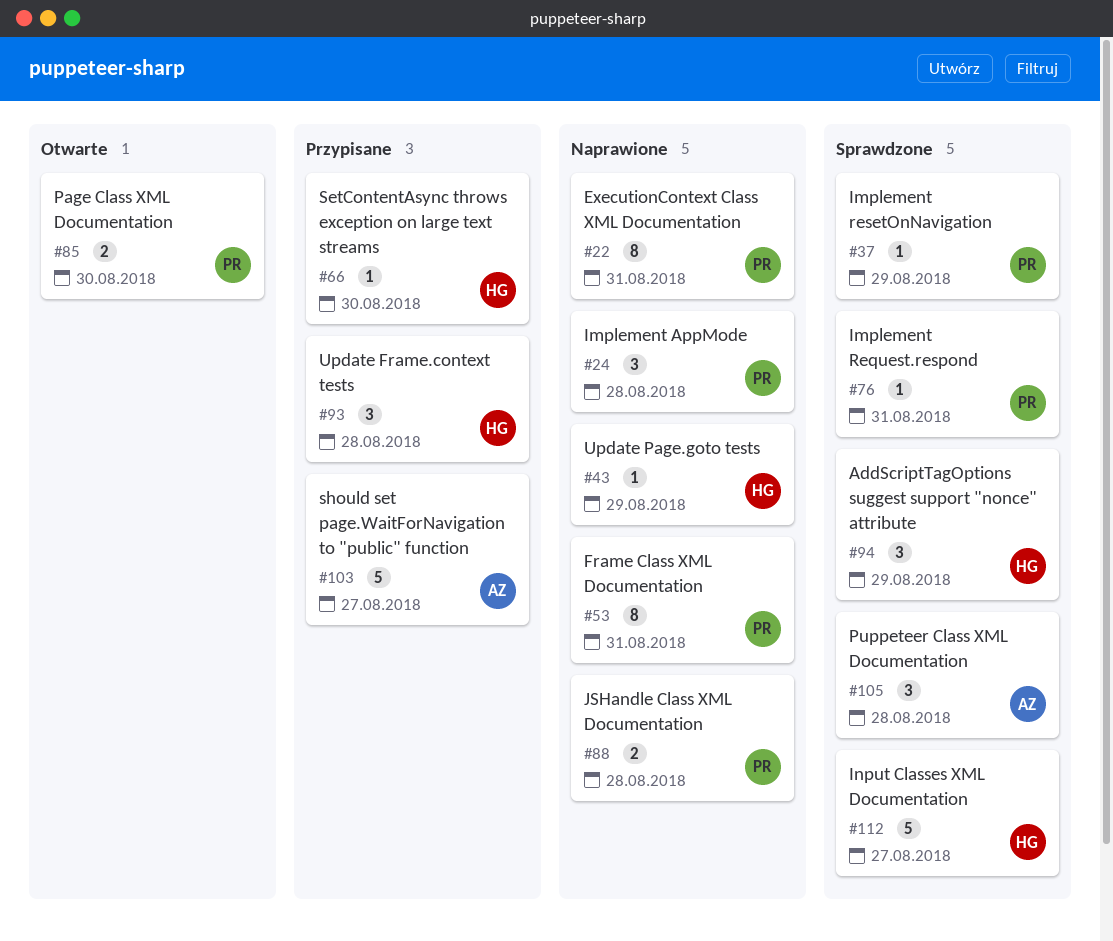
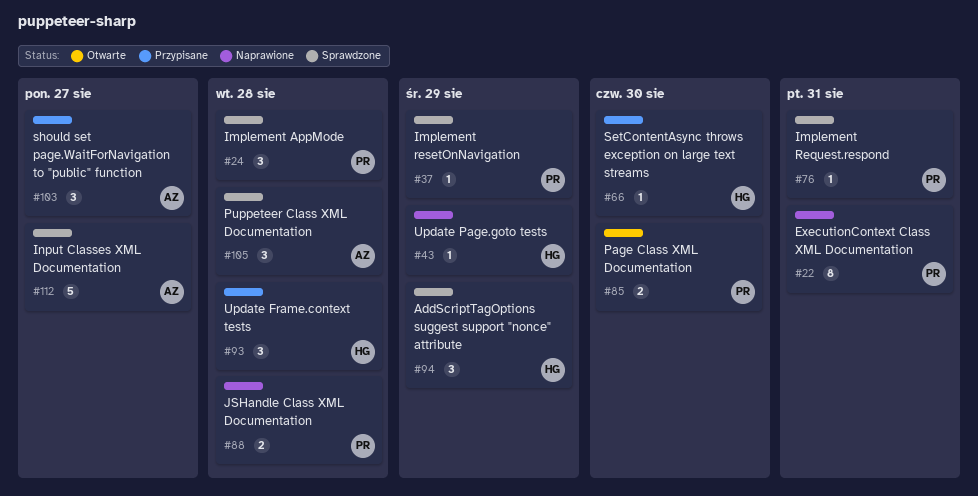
#24, status: Naprawione -> Sprawdzone
#53: present -> none
#103, estimate: 5 -> 3
#112, owner: HG -> AZ

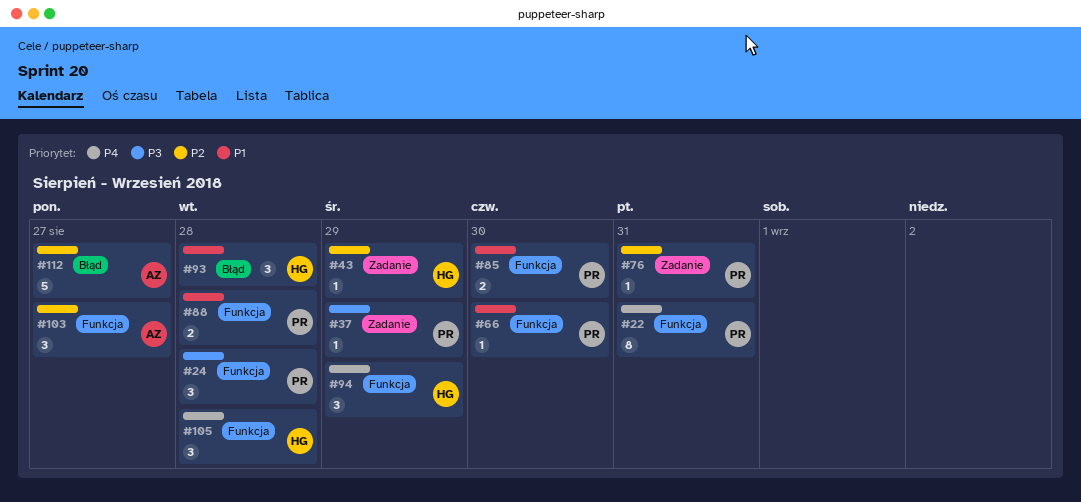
#66, owner: HG -> PR
#105, owner: AZ -> HG

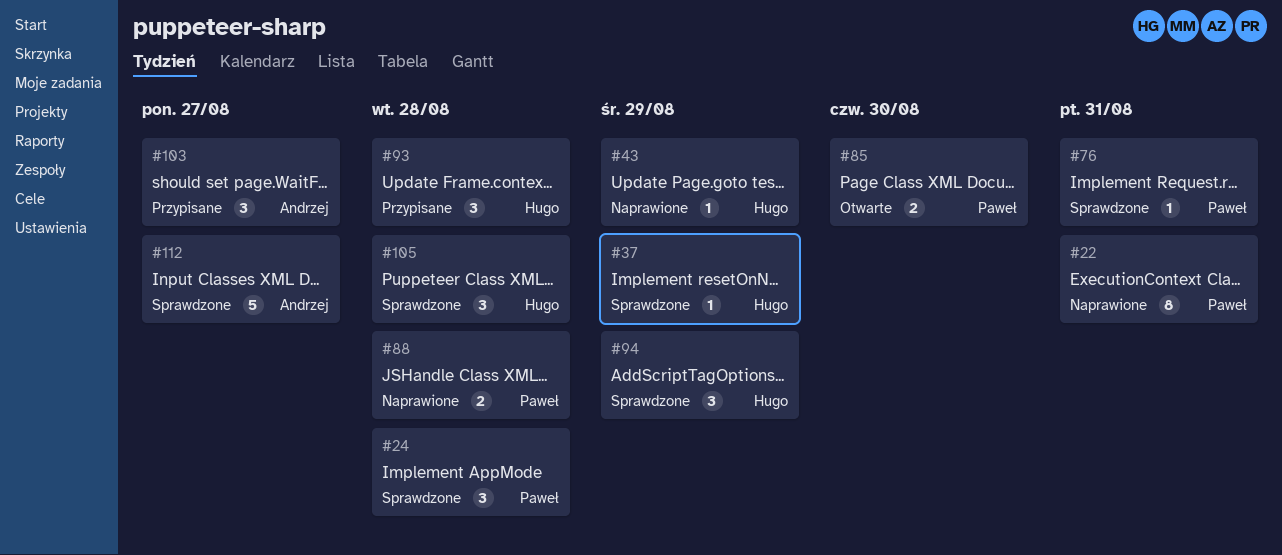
#37, owner: Paweł -> Hugo
#66: present -> none

